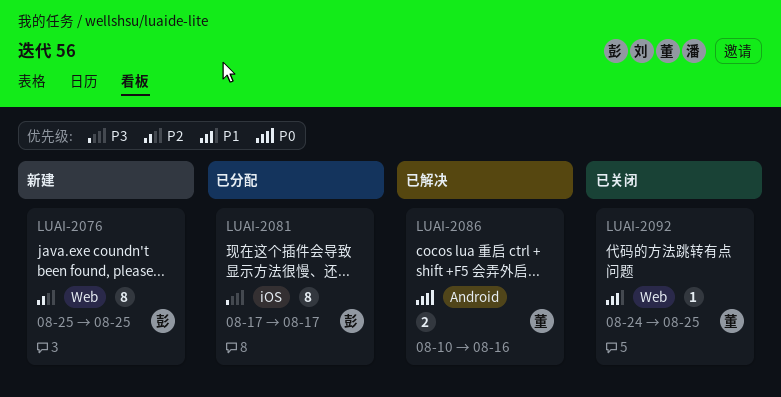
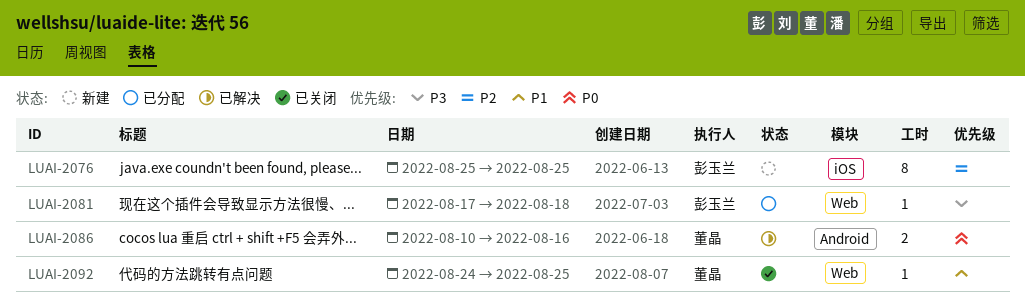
LUAI-2076, label: Web -> iOS
LUAI-2081, label: iOS -> Web
LUAI-2081, estimate: 8 -> 1
LUAI-2081, due: Aug 17 -> Aug 18

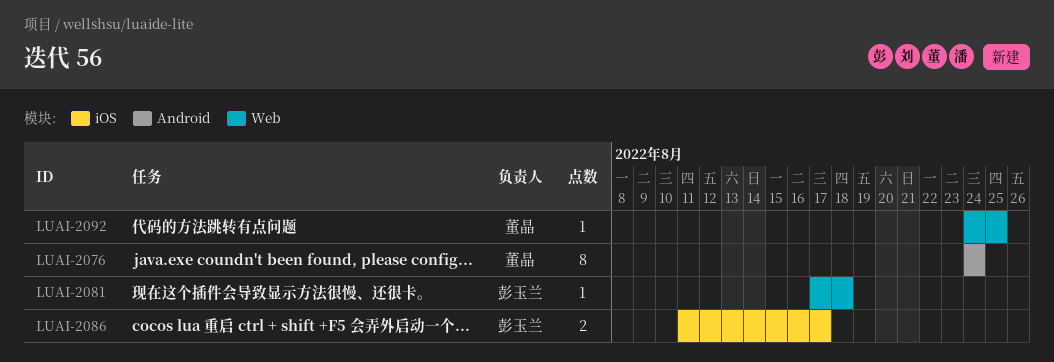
LUAI-2076, owner: 彭玉兰 -> 董晶
LUAI-2076, label: iOS -> Android
LUAI-2076, start: Aug 25 -> Aug 24
LUAI-2076, due: Aug 25 -> Aug 24
LUAI-2086, owner: 董晶 -> 彭玉兰
LUAI-2086, label: Android -> iOS
LUAI-2086, start: Aug 10 -> Aug 11
LUAI-2086, due: Aug 16 -> Aug 17

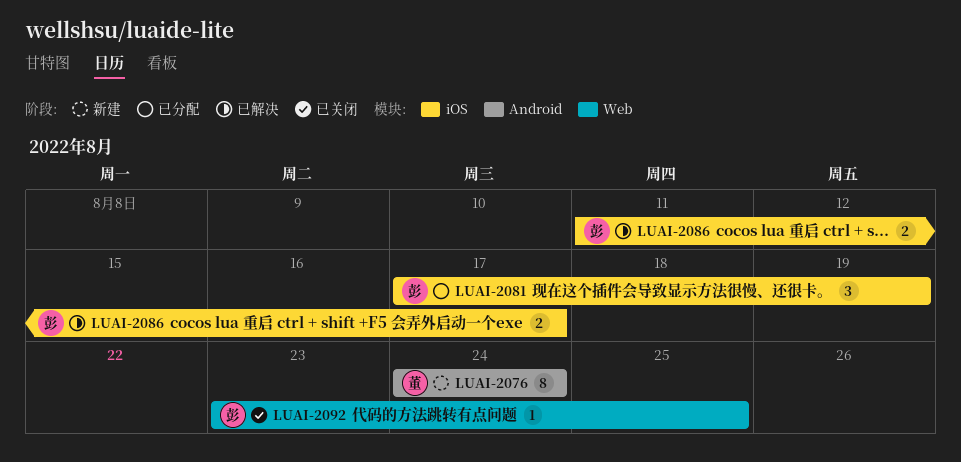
LUAI-2081, label: Web -> iOS
LUAI-2081, estimate: 1 -> 3
LUAI-2081, due: Aug 18 -> Aug 19
LUAI-2092, owner: 董晶 -> 彭玉兰
LUAI-2092, start: Aug 24 -> Aug 23

